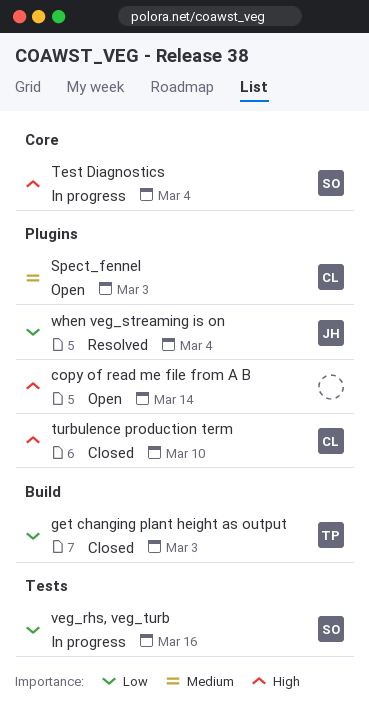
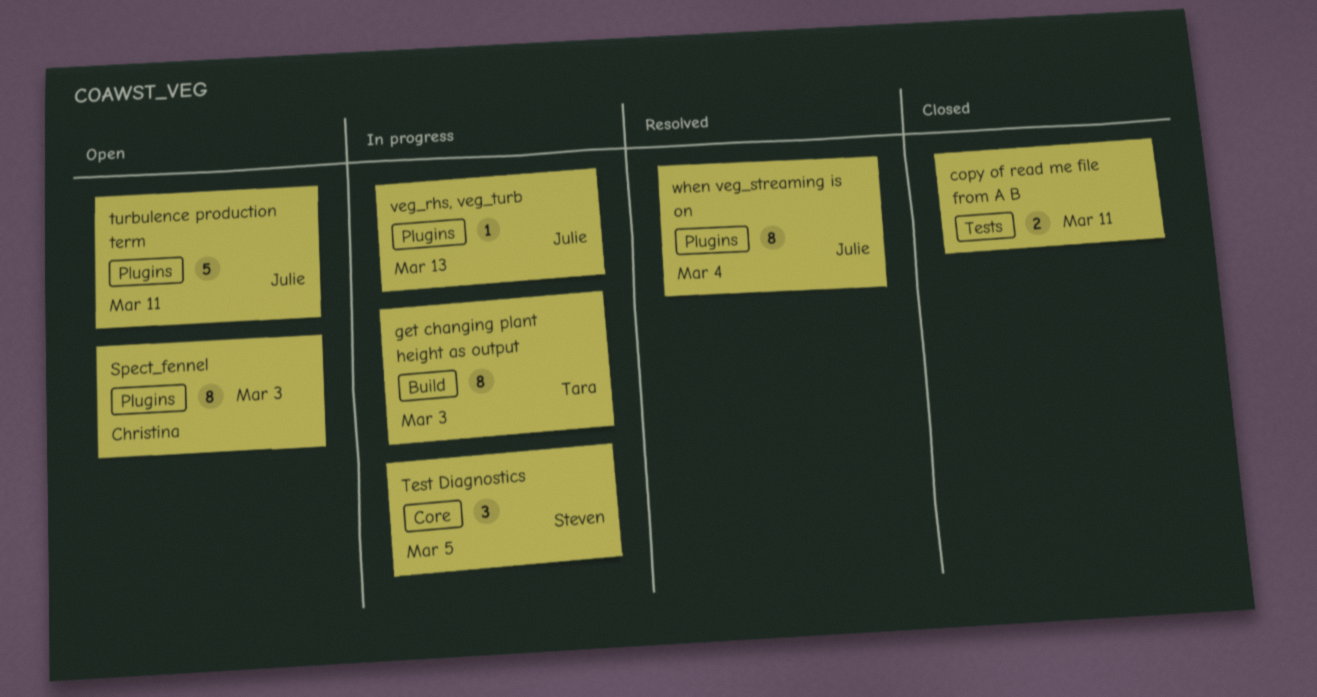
copy of read me file from A B, status: Open -> Closed
copy of read me file from A B, label: Plugins -> Tests
copy of read me file from A B, due: Mar 14 -> Mar 11
get changing plant height as output, status: Closed -> In progress
Test Diagnostics, due: Mar 4 -> Mar 5
turbulence production term, status: Closed -> Open
turbulence production term, owner: Christina -> Julie
turbulence production term, due: Mar 10 -> Mar 11
veg_rhs, veg_turb, owner: Steven -> Julie
veg_rhs, veg_turb, label: Tests -> Plugins
veg_rhs, veg_turb, due: Mar 16 -> Mar 13

